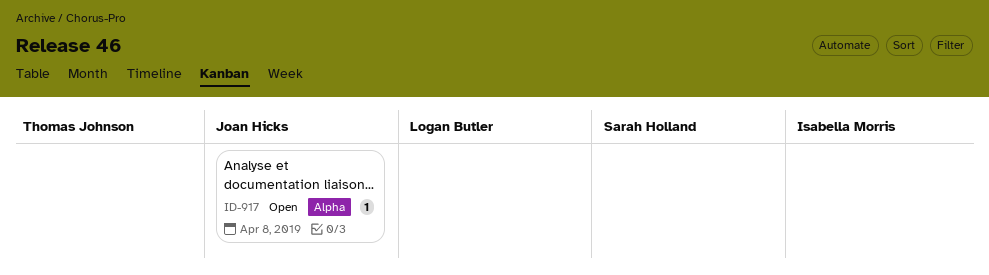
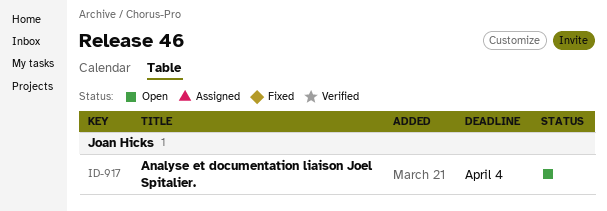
ID-917, due: Apr 8 -> Apr 4

